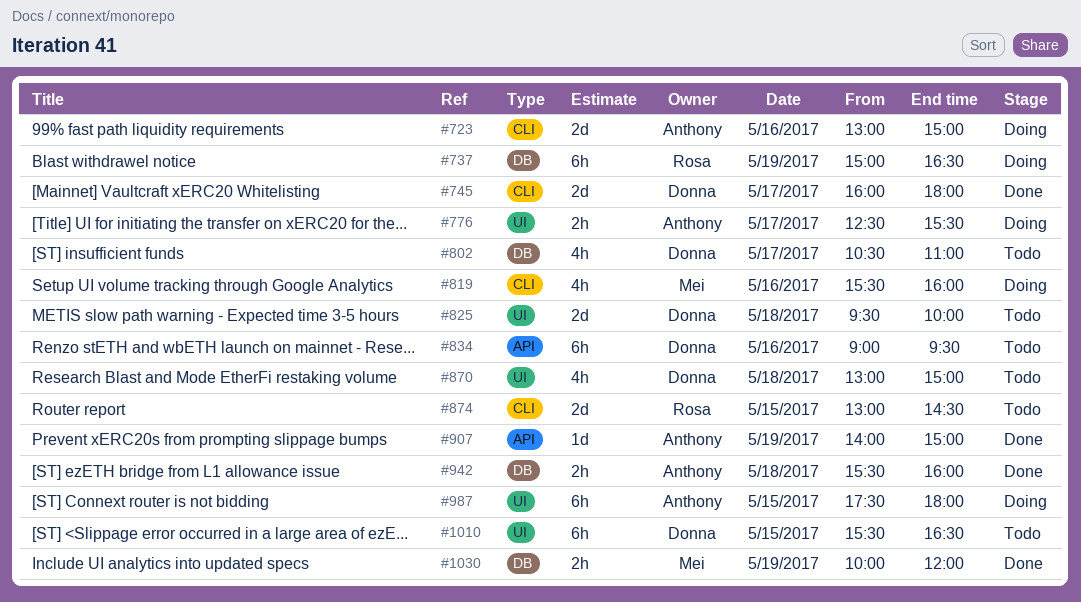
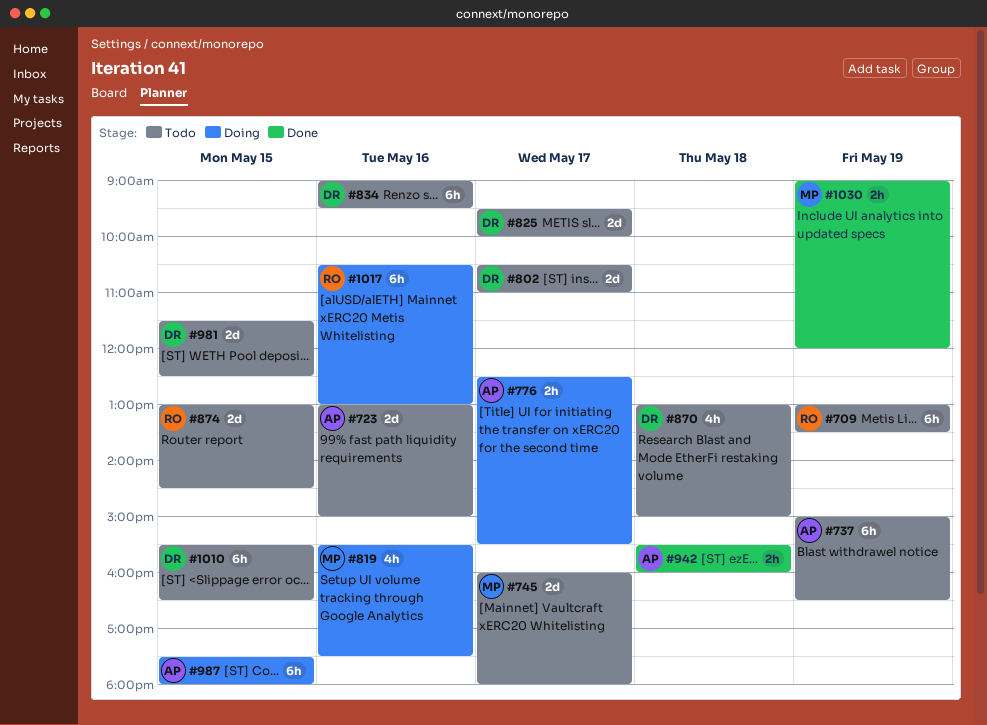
#709: none -> present
#723, status: Doing -> Todo
#737, status: Doing -> Todo
#737, owner: Rosa -> Anthony
#745, status: Done -> Todo
#745, owner: Donna -> Mei
#802, estimate: 4h -> 2d
#819, ends: 16:00 -> 17:30
#825, day: May 18 -> May 17
#907: present -> none
#981: none -> present
#1017: none -> present
#1030, begins: 10:00 -> 09:00

